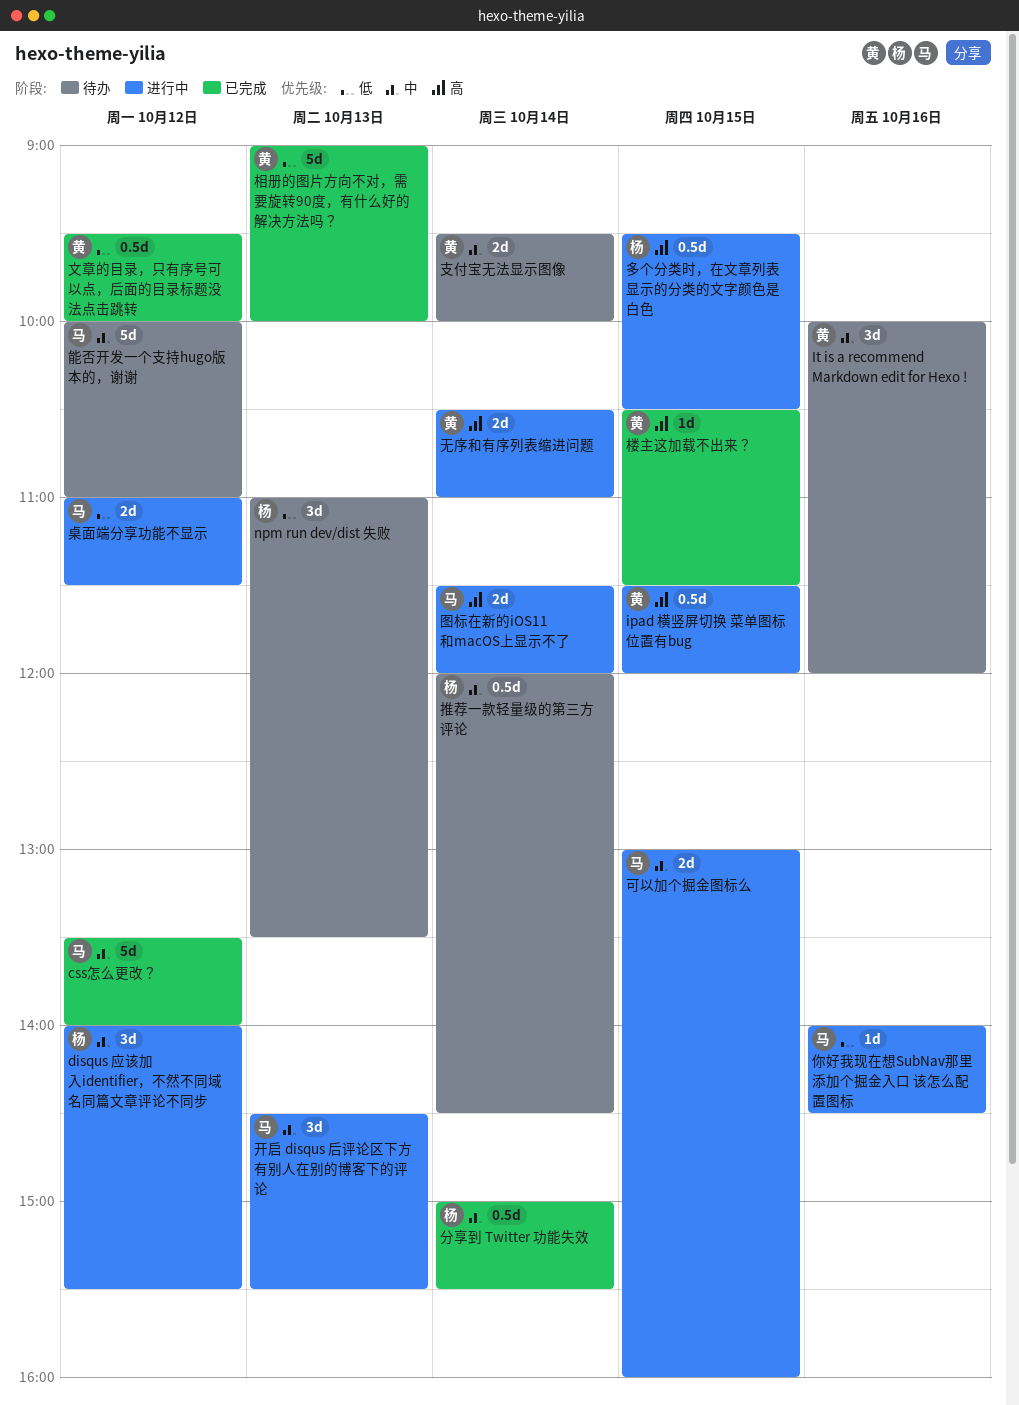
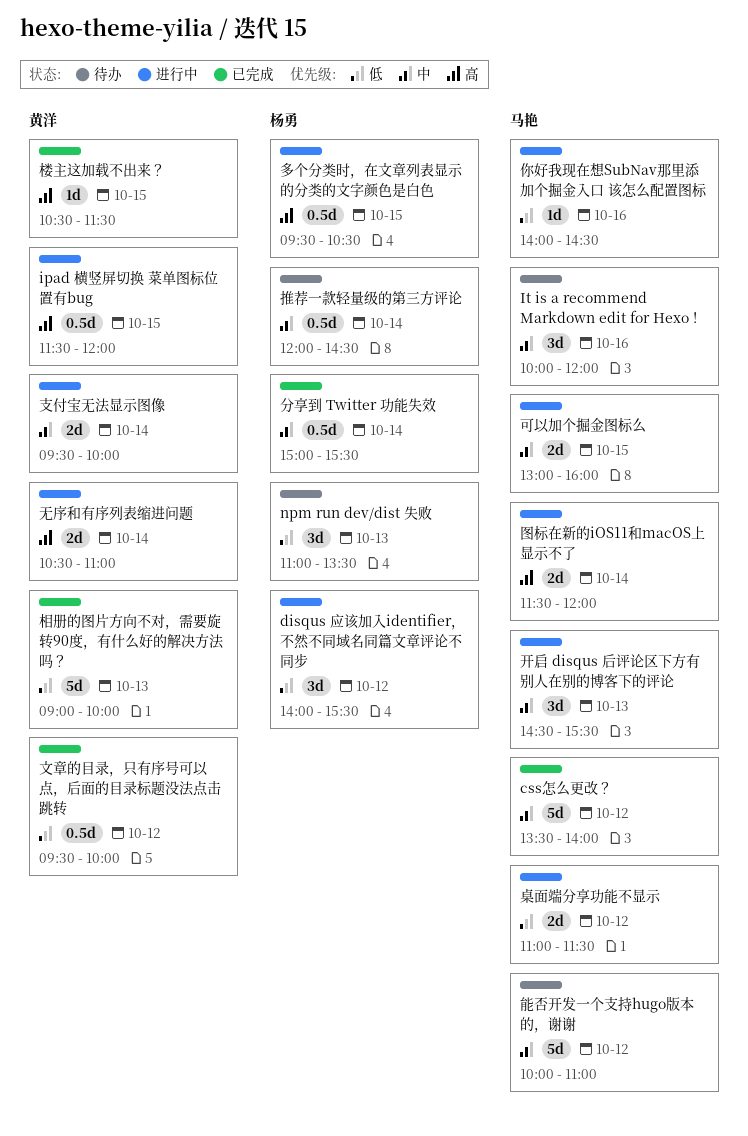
disqus 应该加入identifier，不然不同域名同篇文章评论不同步, priority: 中 -> 低
It is a recommend Markdown edit for Hexo !, owner: 黄洋 -> 马艳
支付宝无法显示图像, status: 待办 -> 进行中

